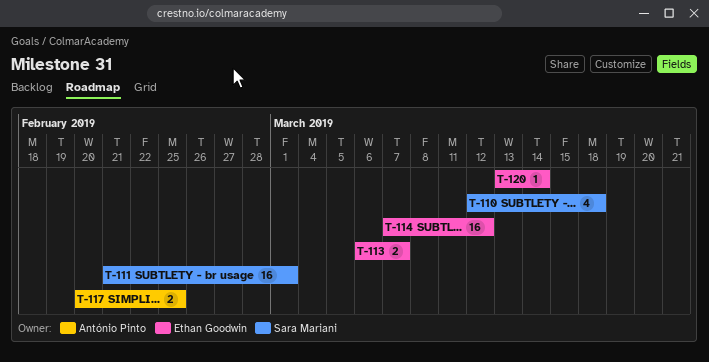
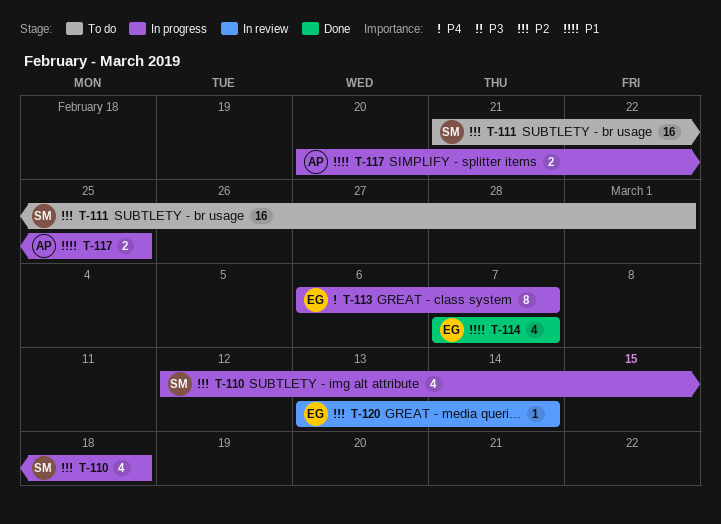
T-113, estimate: 2 -> 8
T-114, estimate: 16 -> 4
T-114, due: Mar 12 -> Mar 7

